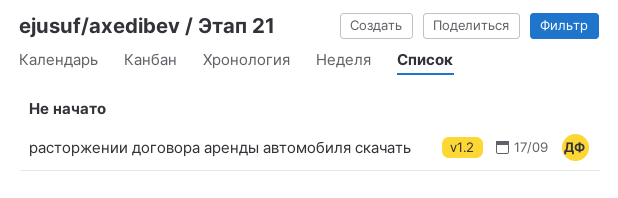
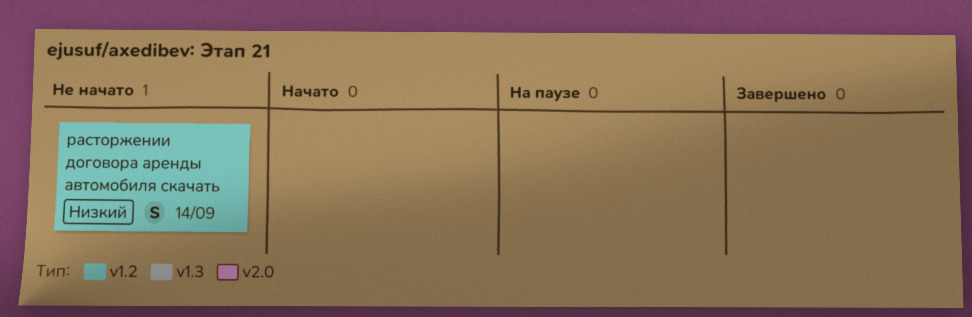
расторжении договора аренды автомобиля скачать, due: Sep 17 -> Sep 14

